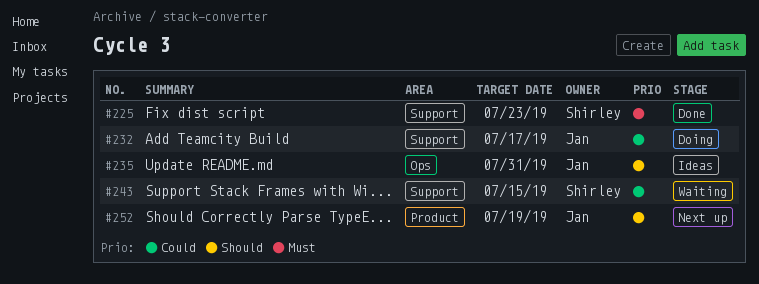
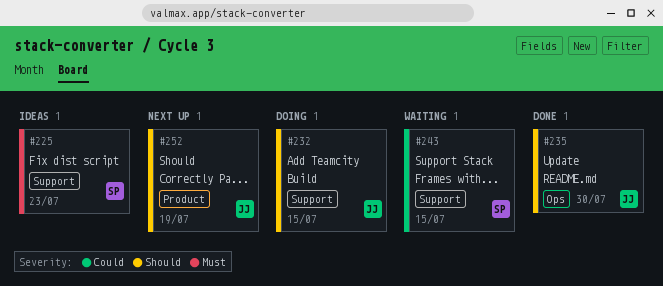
#225, status: Done -> Ideas
#232, priority: Could -> Should
#232, due: Jul 17 -> Jul 15
#235, status: Ideas -> Done
#235, due: Jul 31 -> Jul 30

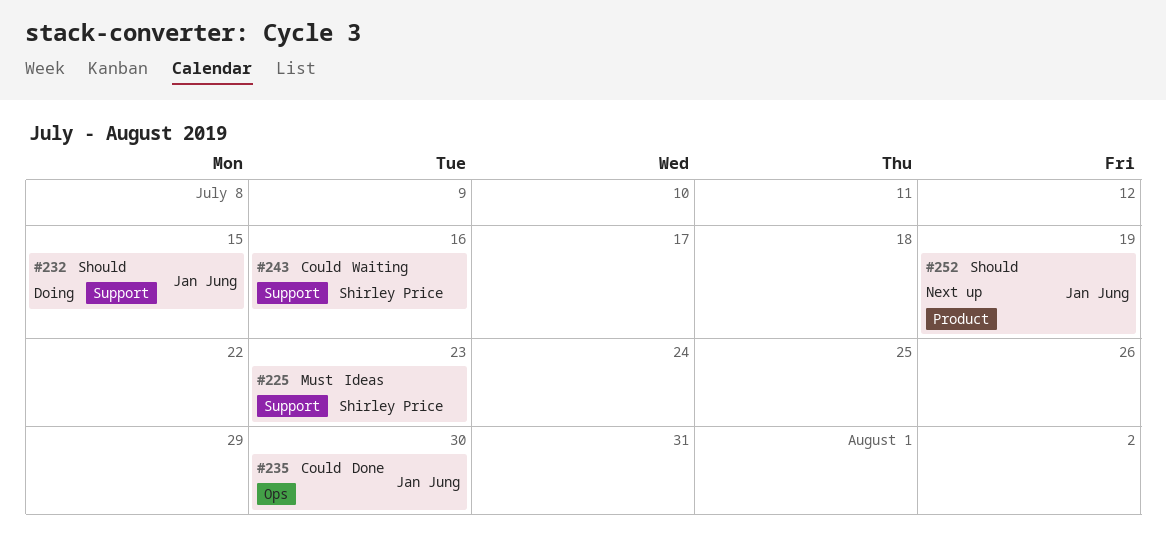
#235, priority: Should -> Could
#243, due: Jul 15 -> Jul 16

